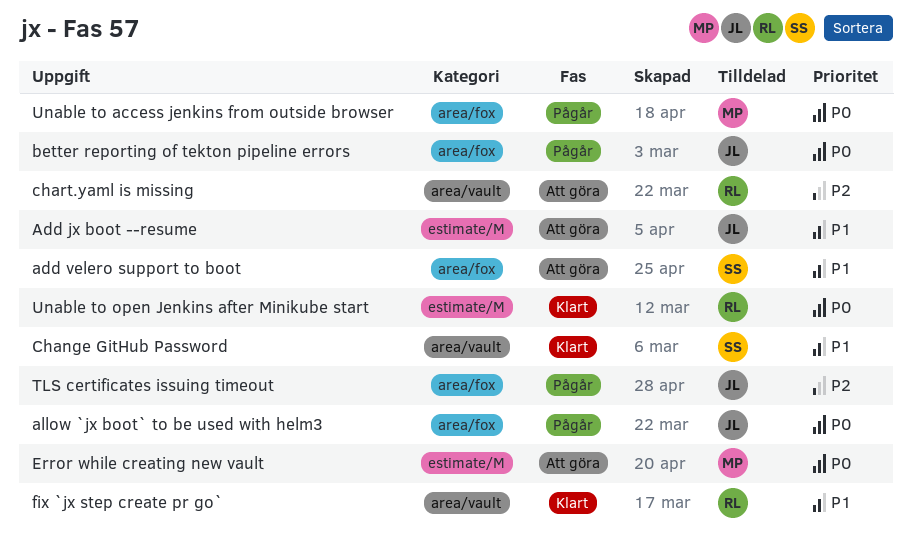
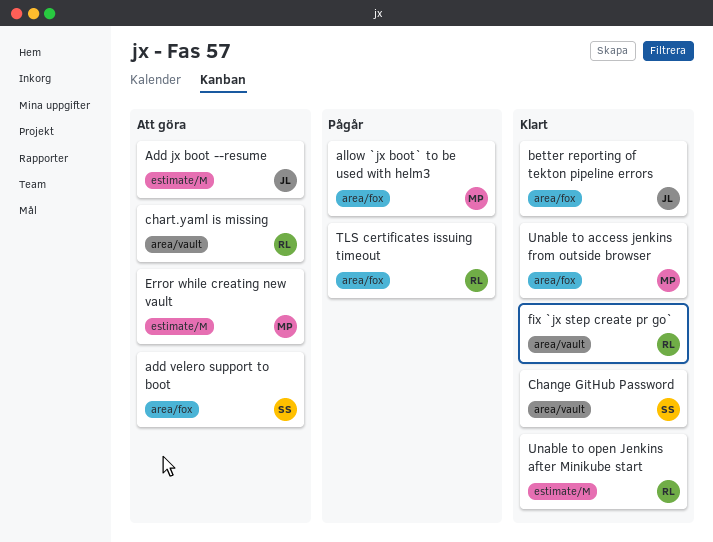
allow `jx boot` to be used with helm3, owner: JL -> MP
better reporting of tekton pipeline errors, status: Pågår -> Klart
TLS certificates issuing timeout, owner: JL -> RL
Unable to access jenkins from outside browser, status: Pågår -> Klart

